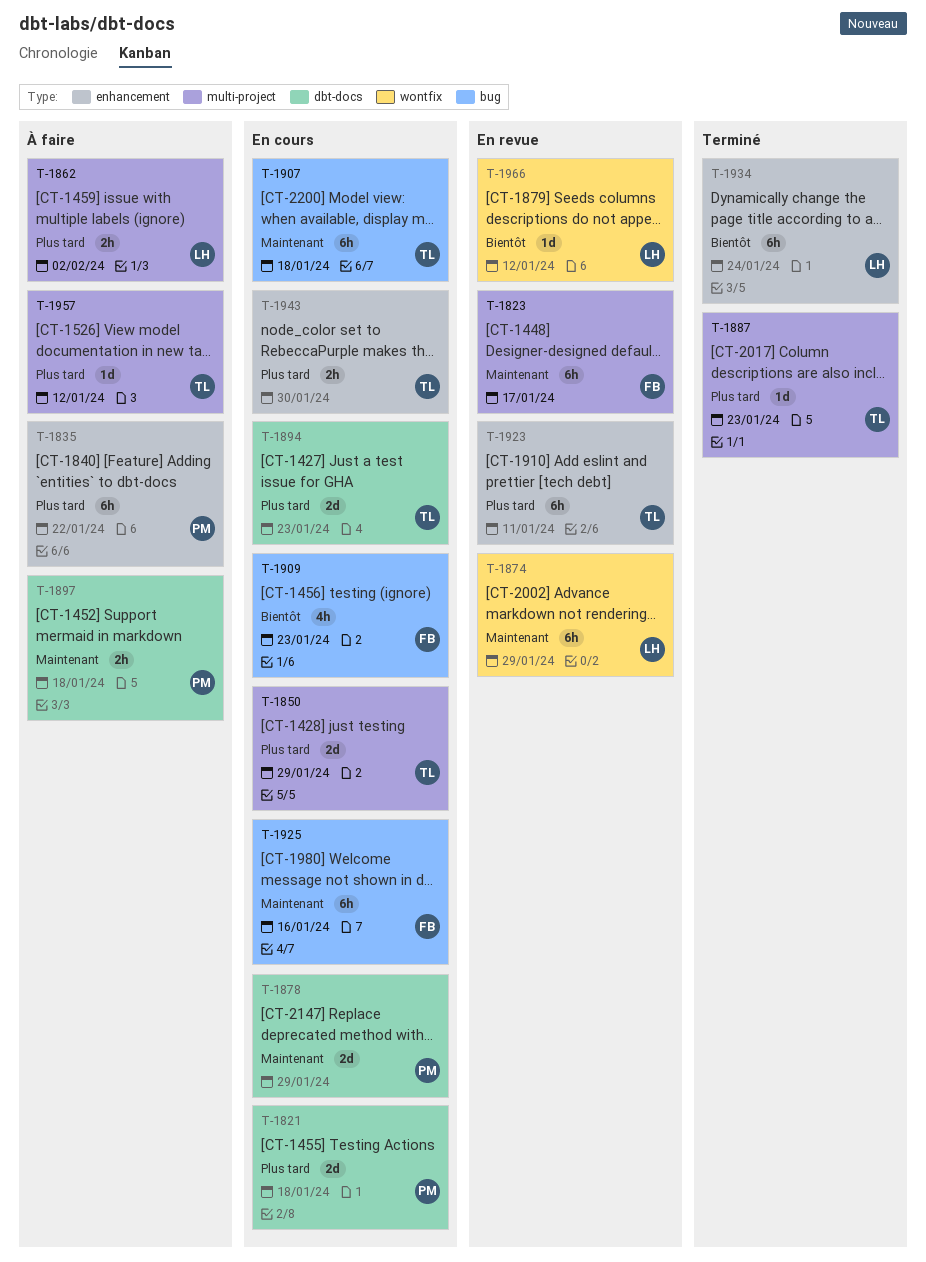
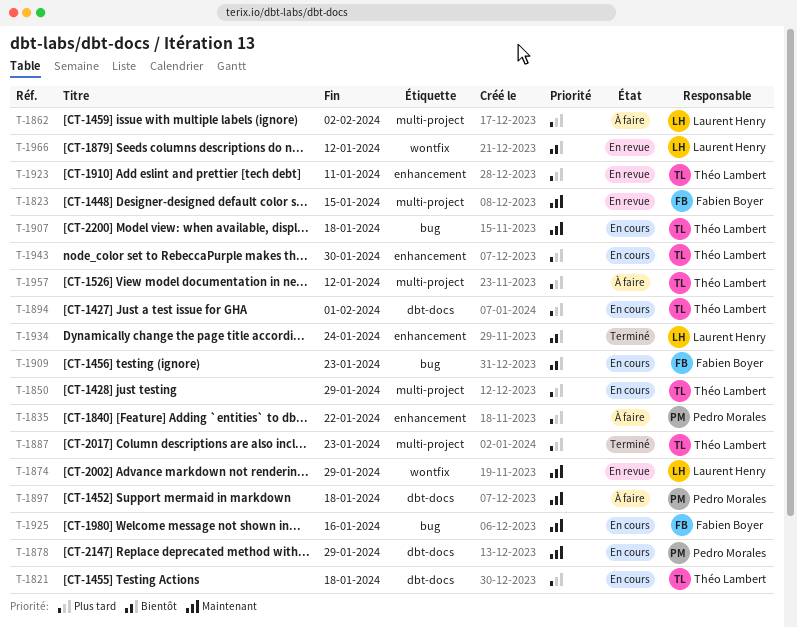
T-1821, owner: Pedro Morales -> Théo Lambert
T-1823, due: Jan 17 -> Jan 15
T-1894, due: Jan 23 -> Feb 1

